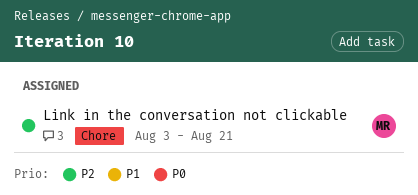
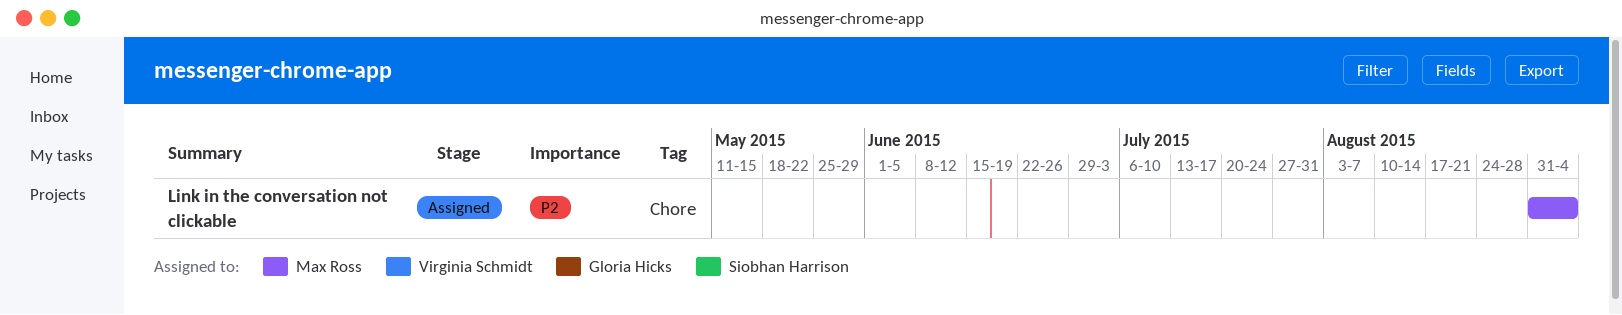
Link in the conversation not clickable, start: Aug 3 -> Aug 31
Link in the conversation not clickable, due: Aug 21 -> Sep 4

